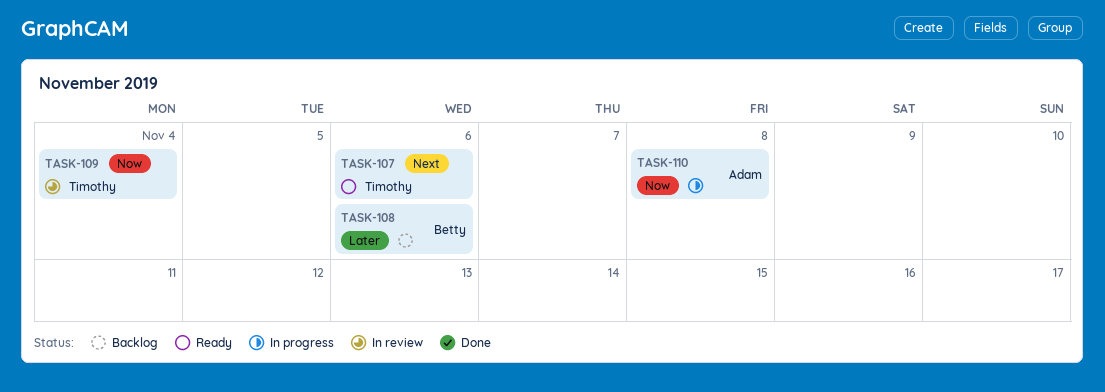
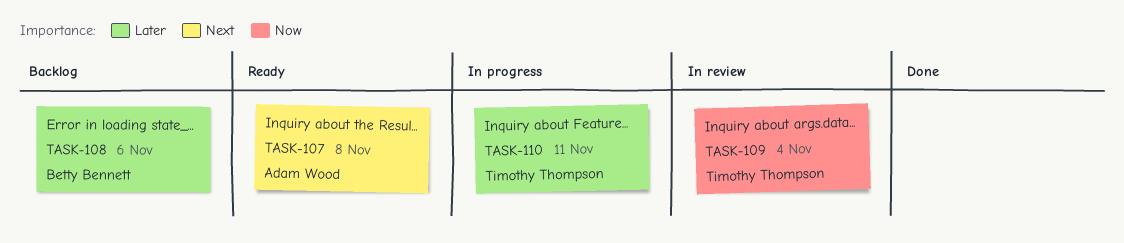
TASK-107, owner: Timothy Thompson -> Adam Wood
TASK-107, due: Nov 6 -> Nov 8
TASK-110, owner: Adam Wood -> Timothy Thompson
TASK-110, priority: Now -> Later
TASK-110, due: Nov 8 -> Nov 11

